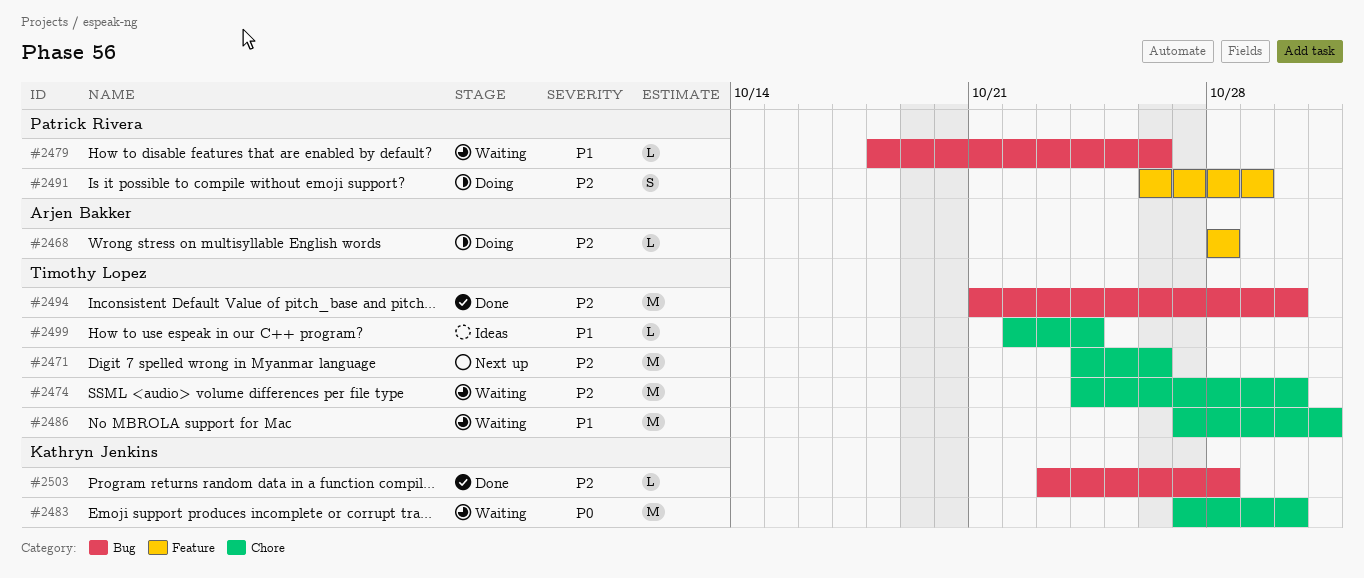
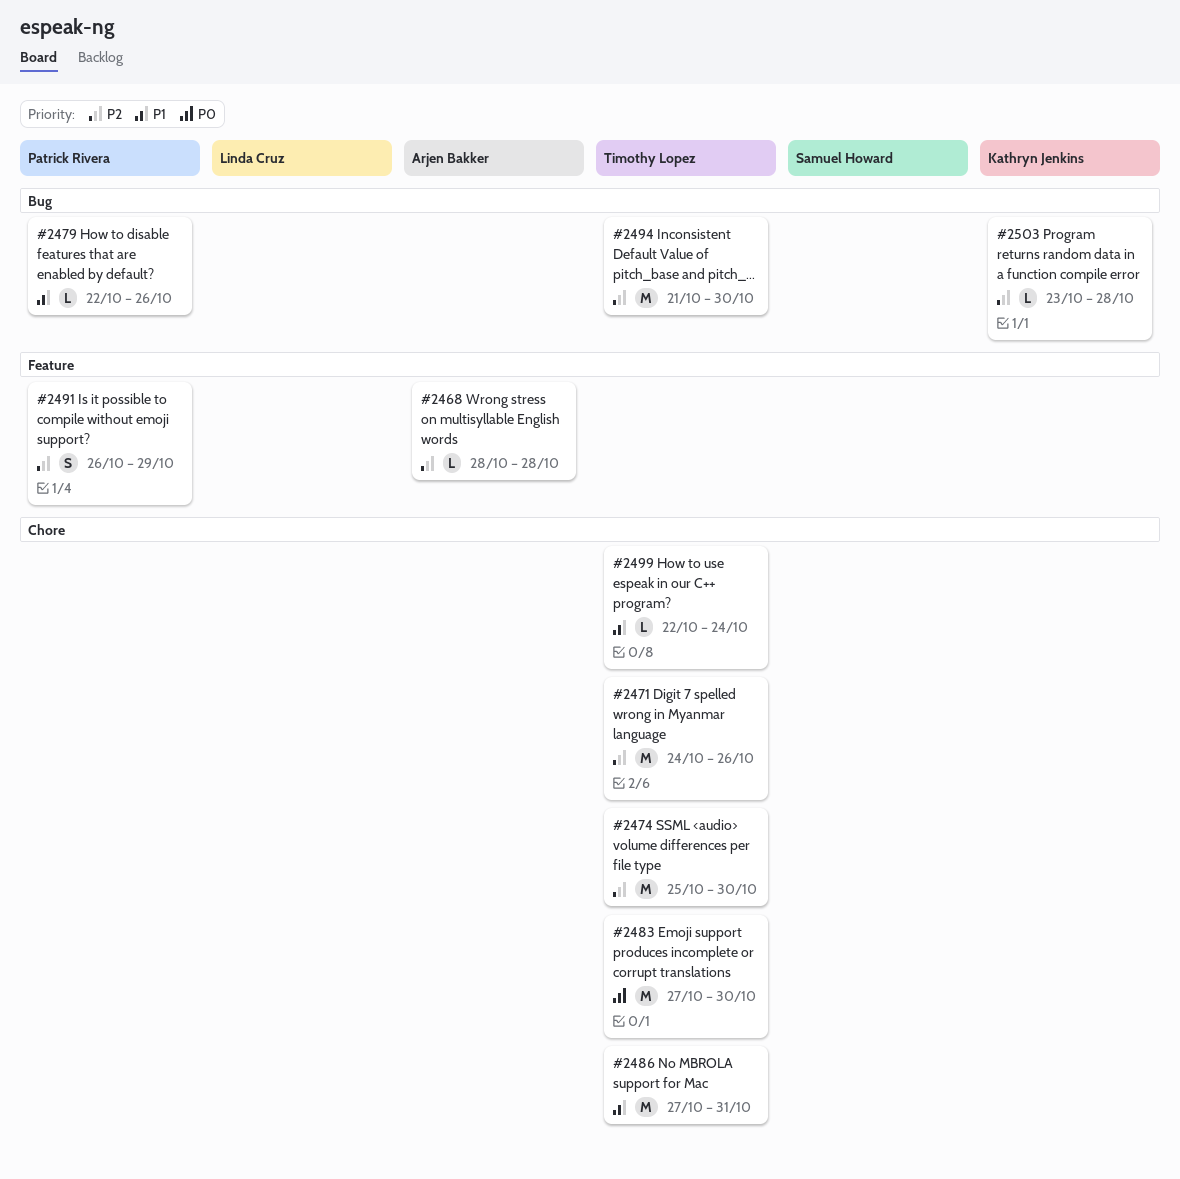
#2474, start: Oct 24 -> Oct 25
#2479, start: Oct 18 -> Oct 22
#2483, owner: Kathryn Jenkins -> Timothy Lopez

